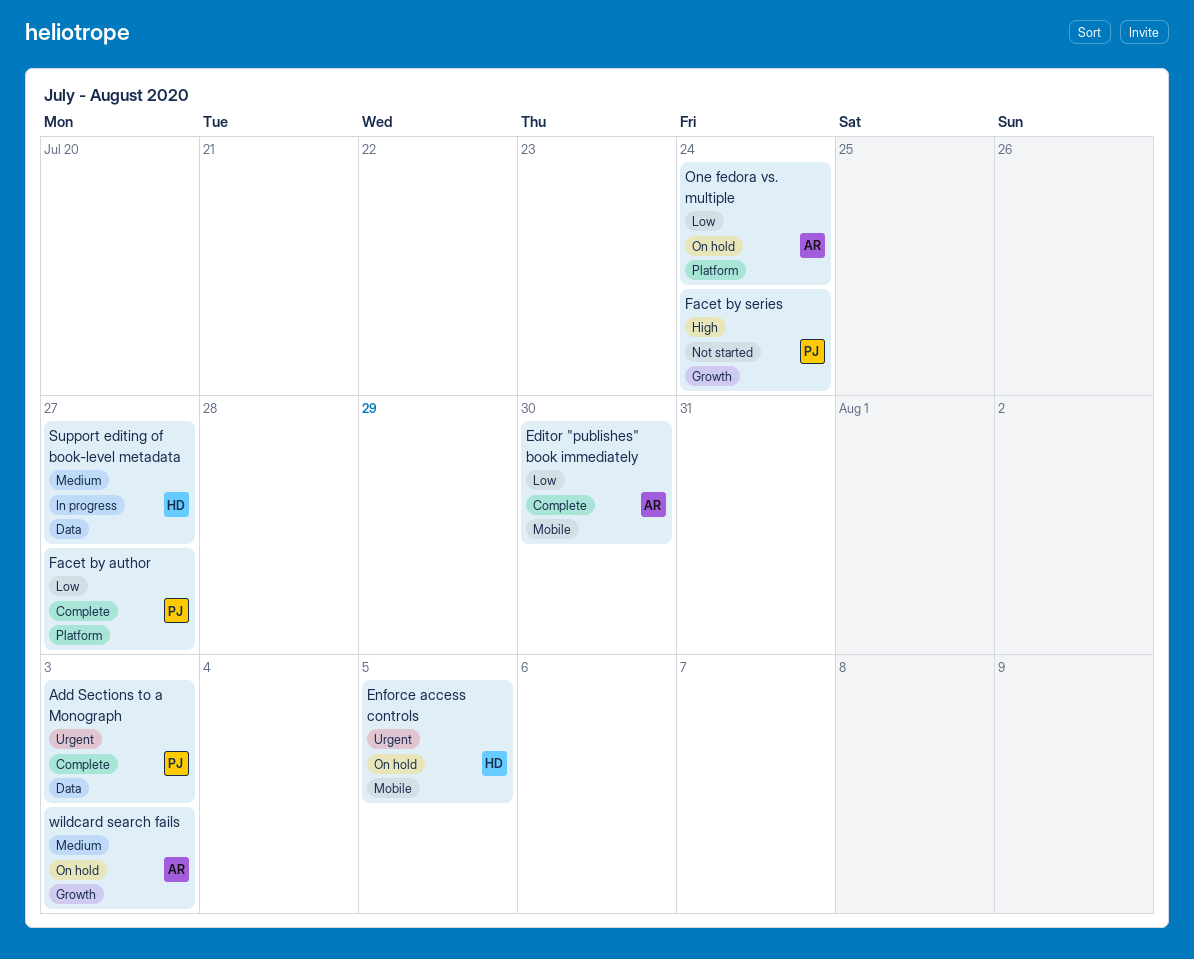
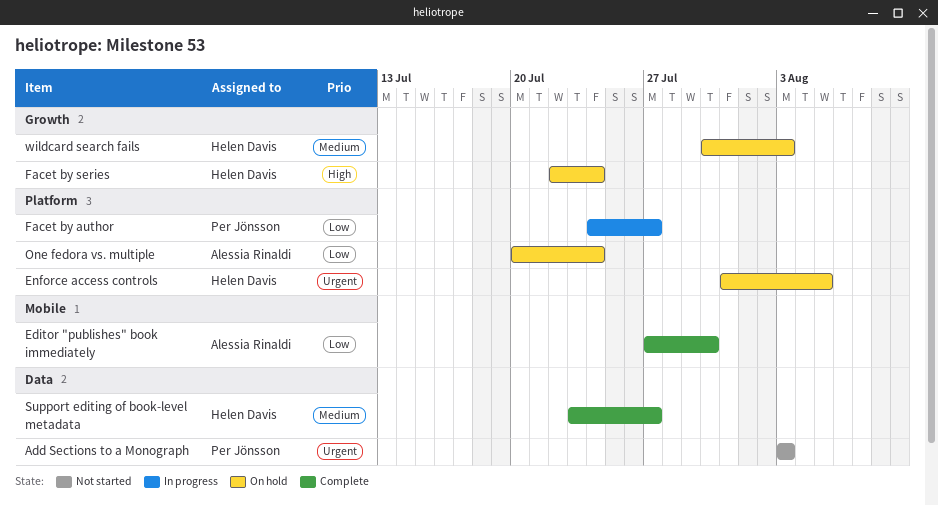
Add Sections to a Monograph, status: Complete -> Not started
Enforce access controls, label: Mobile -> Platform
Facet by author, status: Complete -> In progress
Facet by series, status: Not started -> On hold
Facet by series, owner: Per Jönsson -> Helen Davis
Support editing of book-level metadata, status: In progress -> Complete
wildcard search fails, owner: Alessia Rinaldi -> Helen Davis

